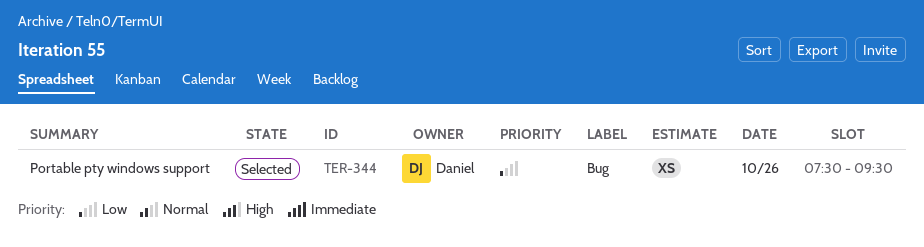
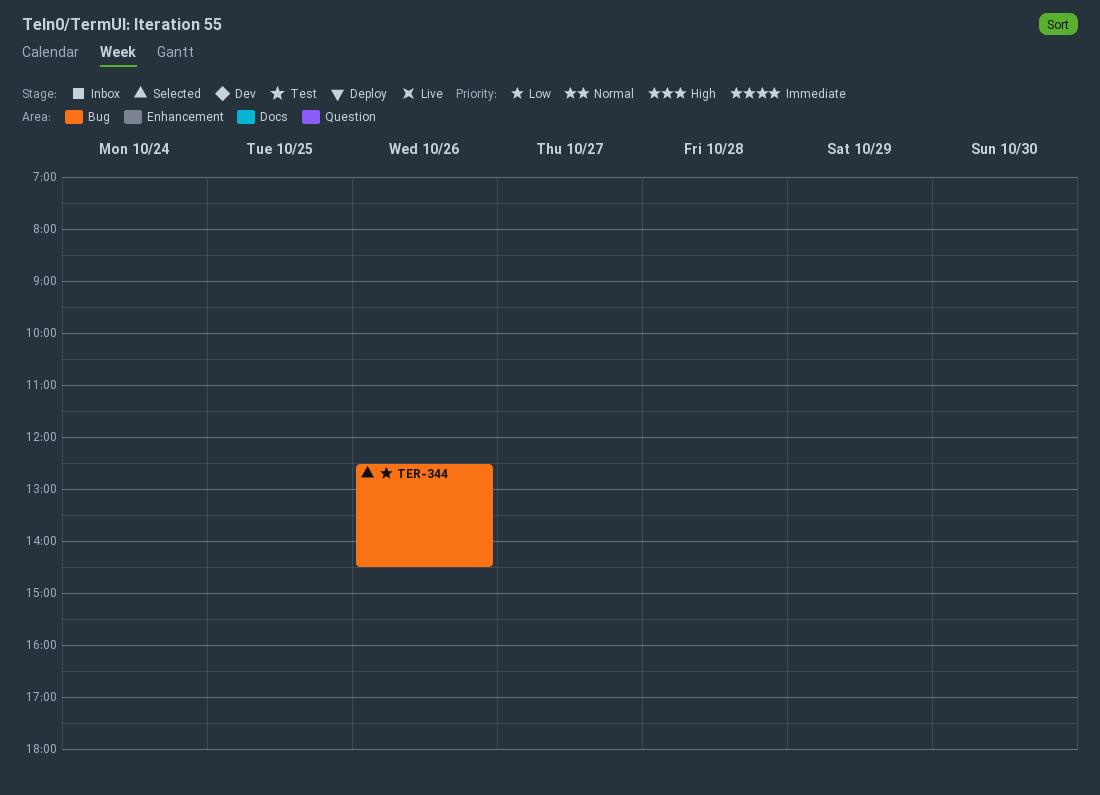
TER-344, begins: 07:30 -> 12:30
TER-344, ends: 09:30 -> 14:30

